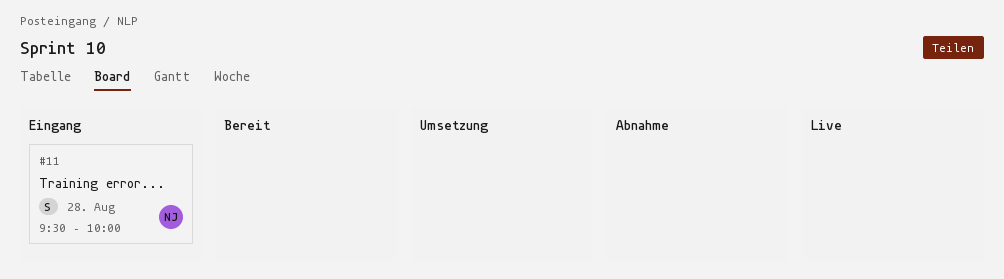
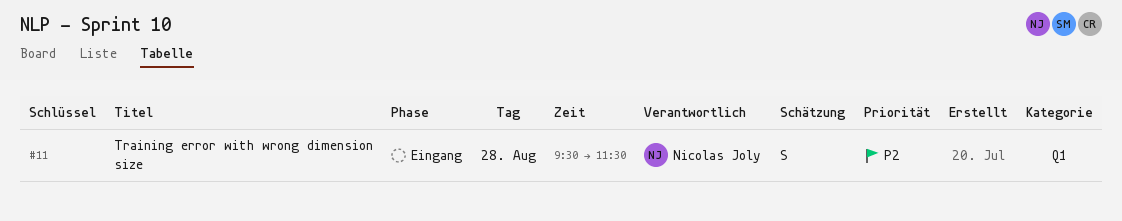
#11, ends: 10:00 -> 11:30

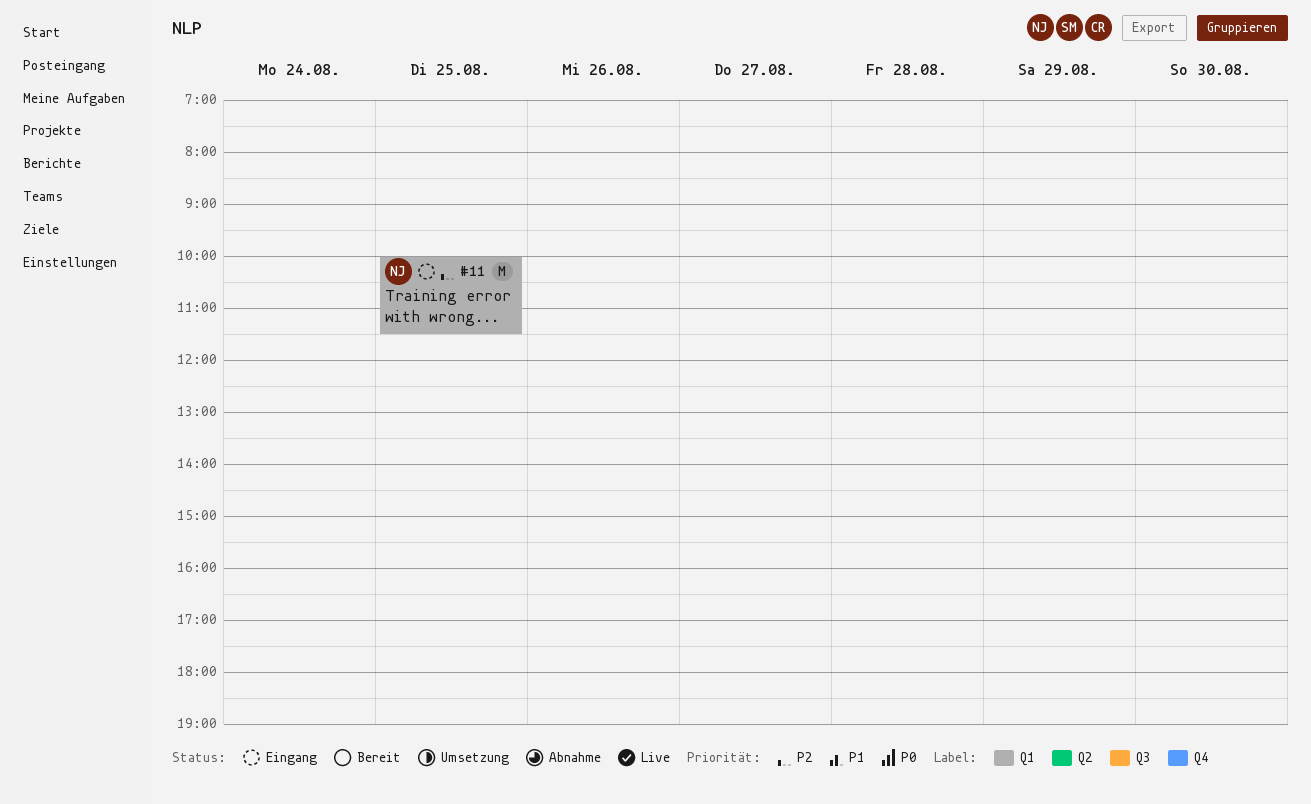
#11, estimate: S -> M
#11, day: Aug 28 -> Aug 25
#11, begins: 09:30 -> 10:00

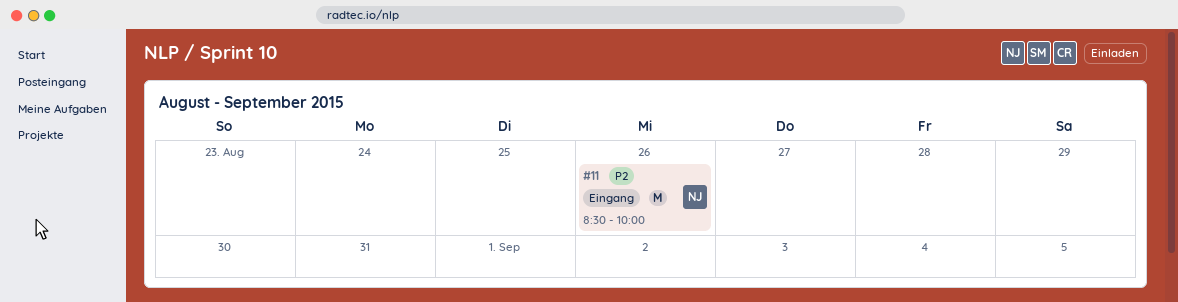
#11, day: Aug 25 -> Aug 26
#11, begins: 10:00 -> 08:30
#11, ends: 11:30 -> 10:00

